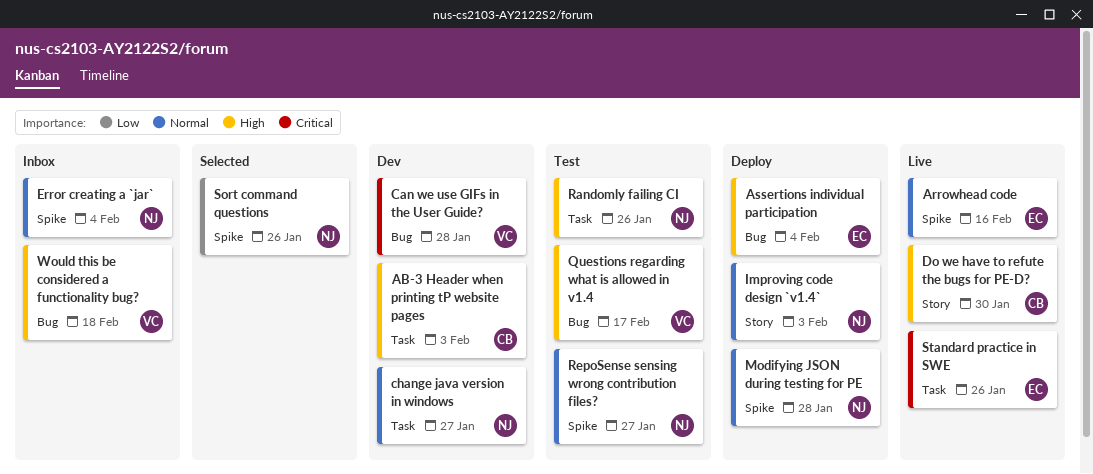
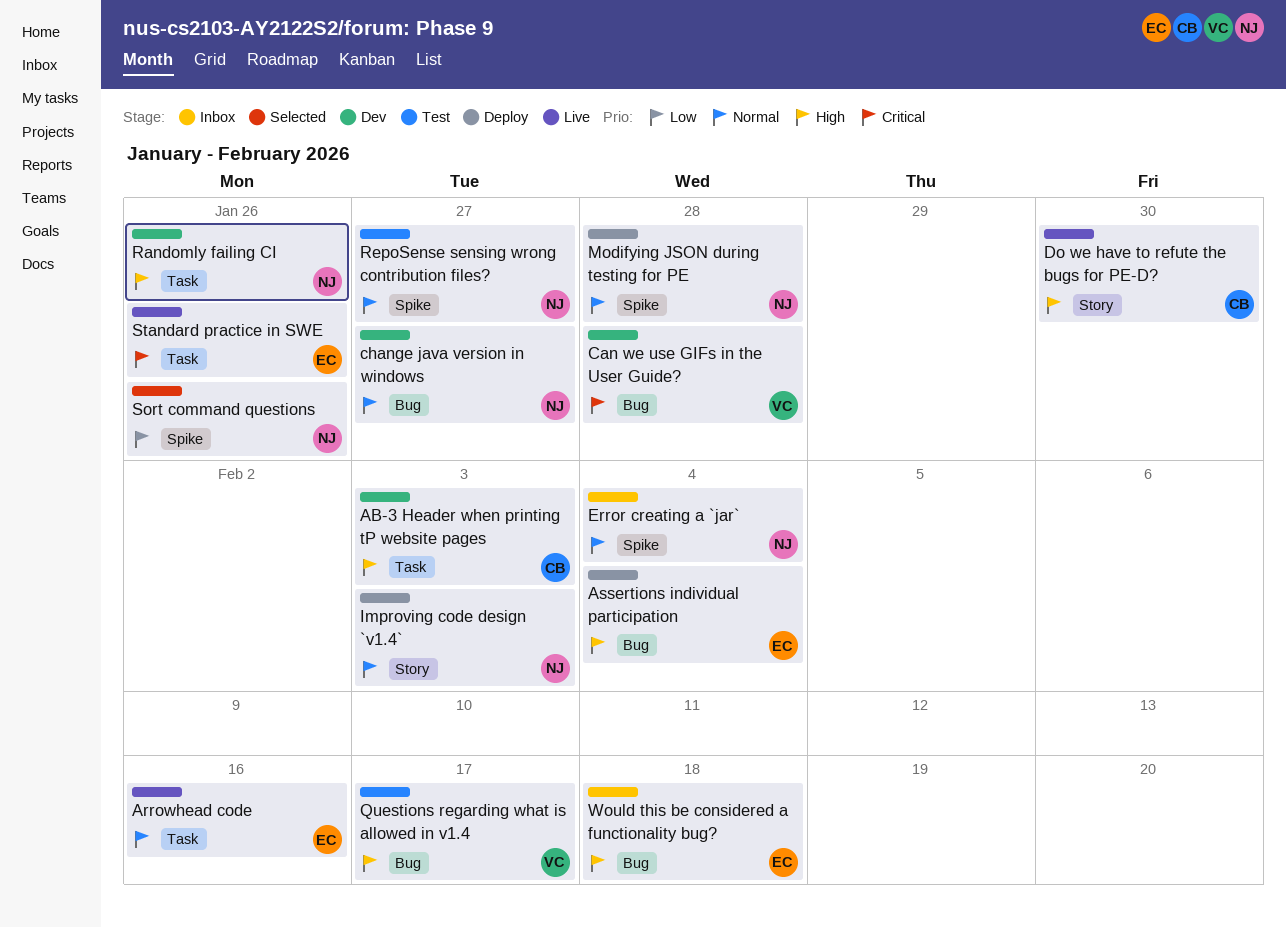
Arrowhead code, label: Spike -> Task
change java version in windows, label: Task -> Bug
Randomly failing CI, status: Test -> Dev
Would this be considered a functionality bug?, owner: VC -> EC

